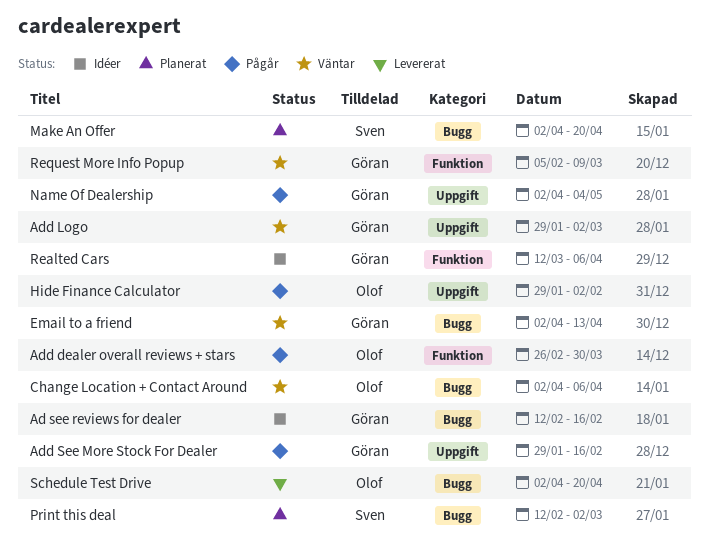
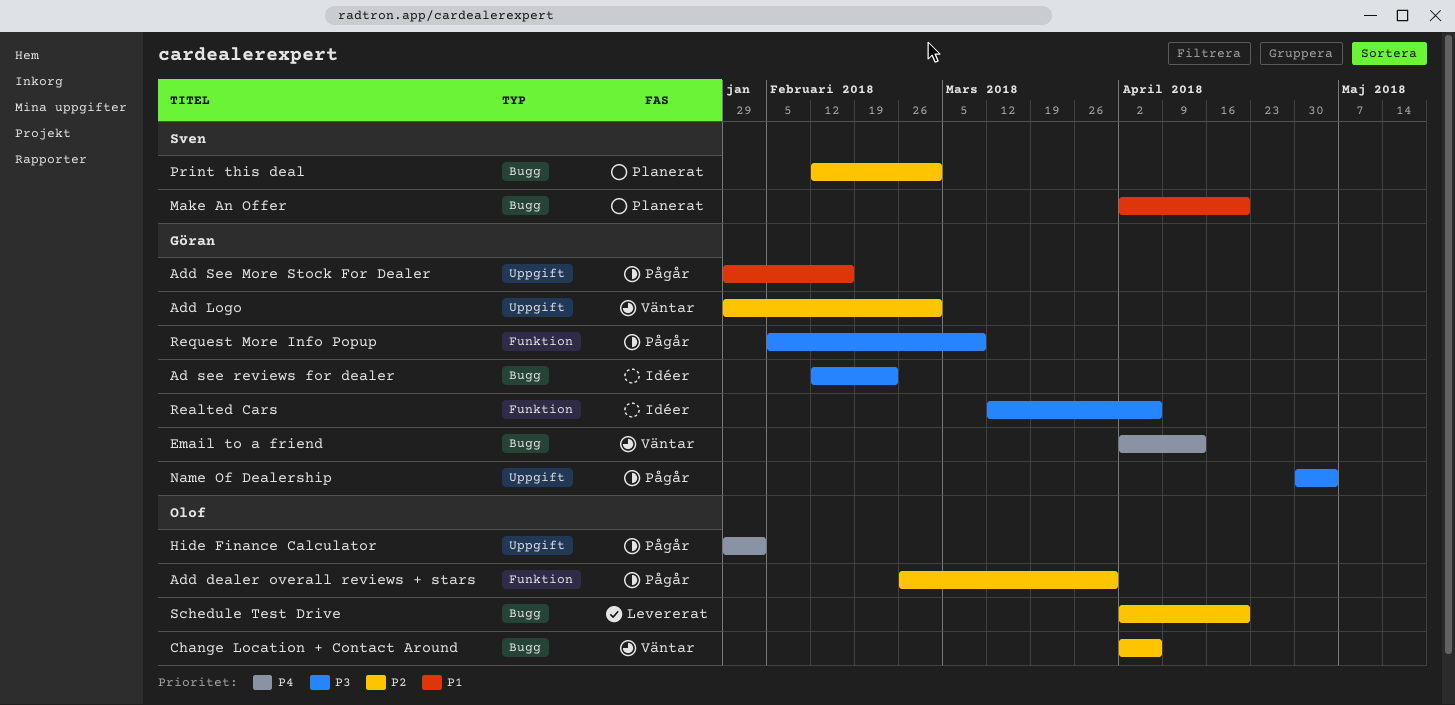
Ad see reviews for dealer, due: Feb 16 -> Feb 23
Name Of Dealership, start: Apr 2 -> Apr 30
Request More Info Popup, status: Väntar -> Pågår

